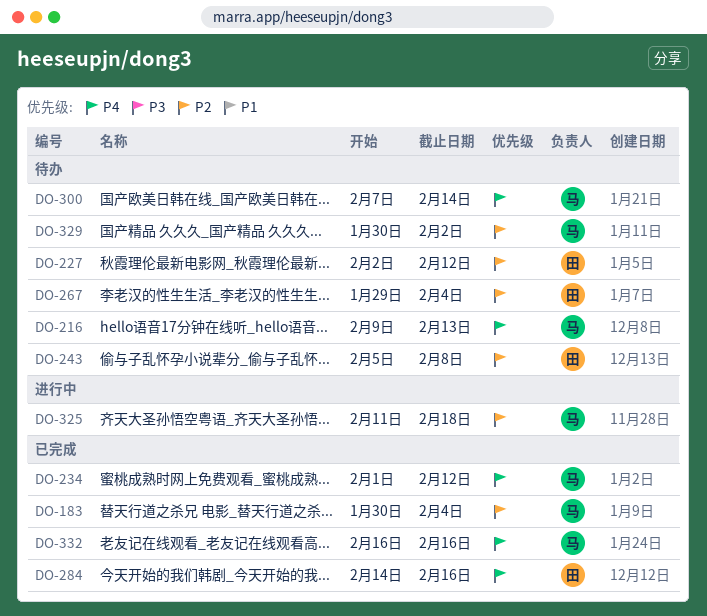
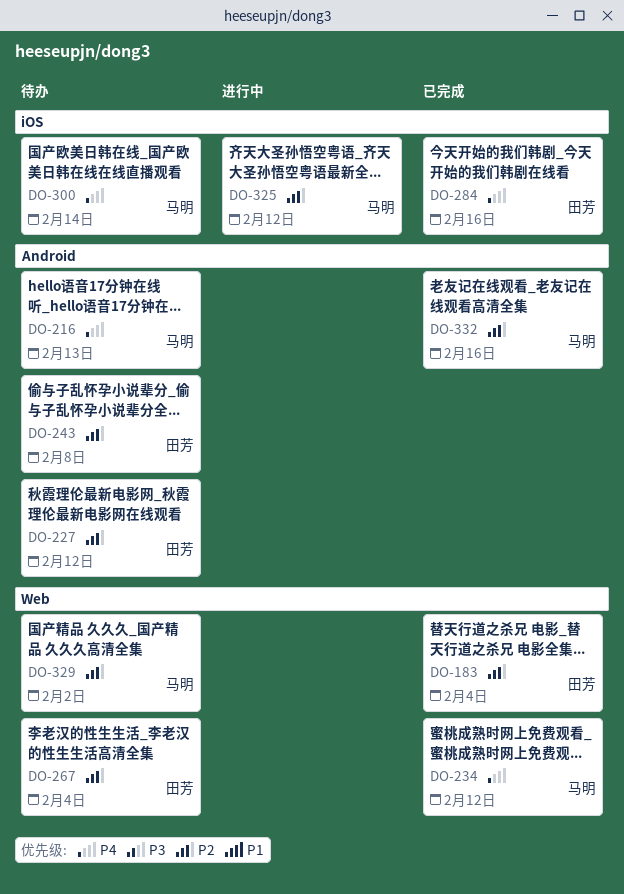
DO-183, owner: 马明 -> 田芳
DO-325, due: Feb 18 -> Feb 12
DO-332, priority: P4 -> P2

